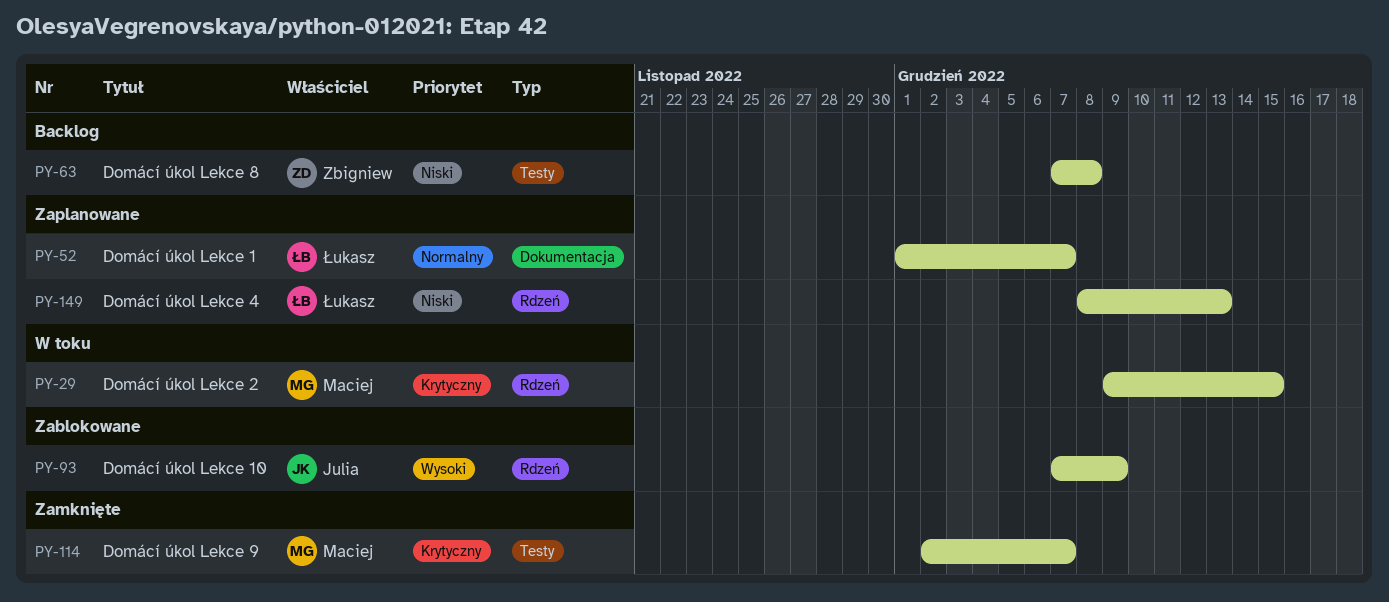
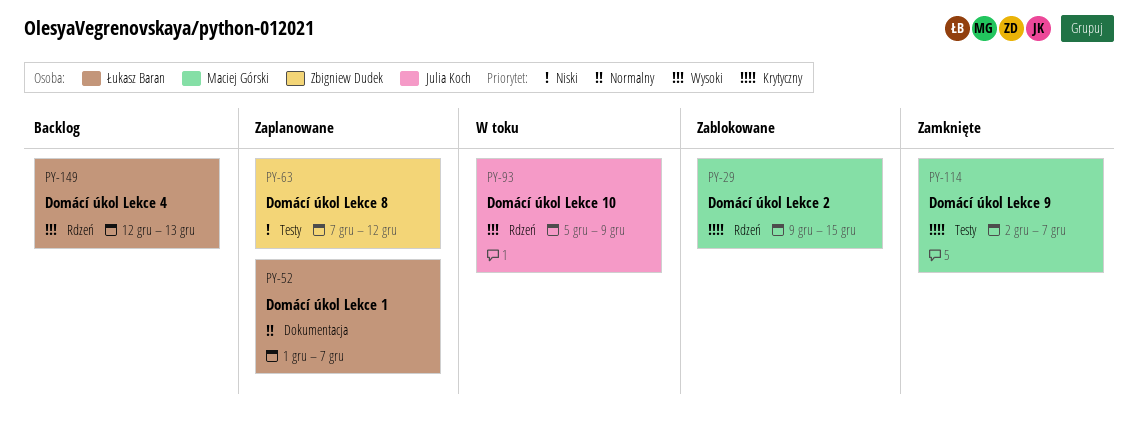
PY-29, status: W toku -> Zablokowane
PY-63, status: Backlog -> Zaplanowane
PY-63, due: Dec 8 -> Dec 12
PY-93, status: Zablokowane -> W toku
PY-93, start: Dec 7 -> Dec 5
PY-149, status: Zaplanowane -> Backlog
PY-149, priority: Niski -> Wysoki
PY-149, start: Dec 8 -> Dec 12

